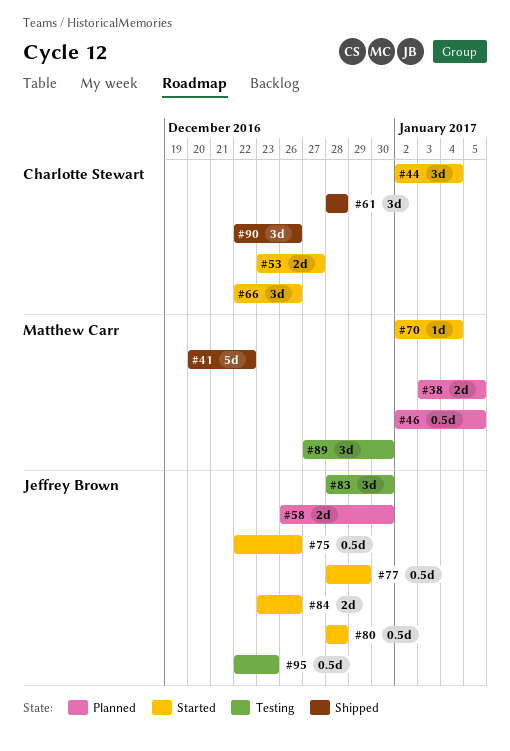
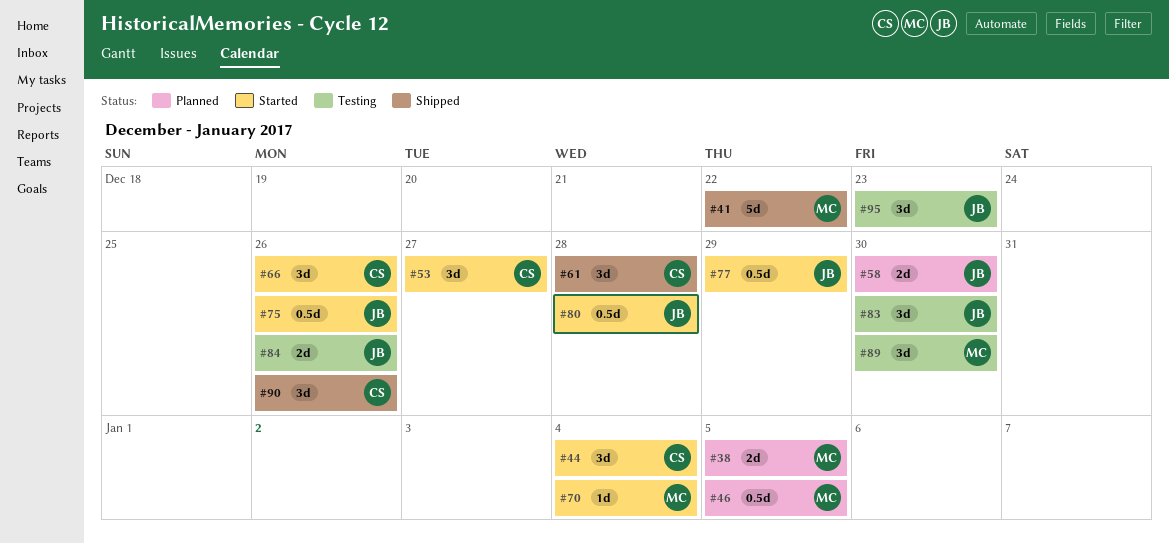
#53, estimate: 2d -> 3d
#84, status: Started -> Testing
#95, estimate: 0.5d -> 3d

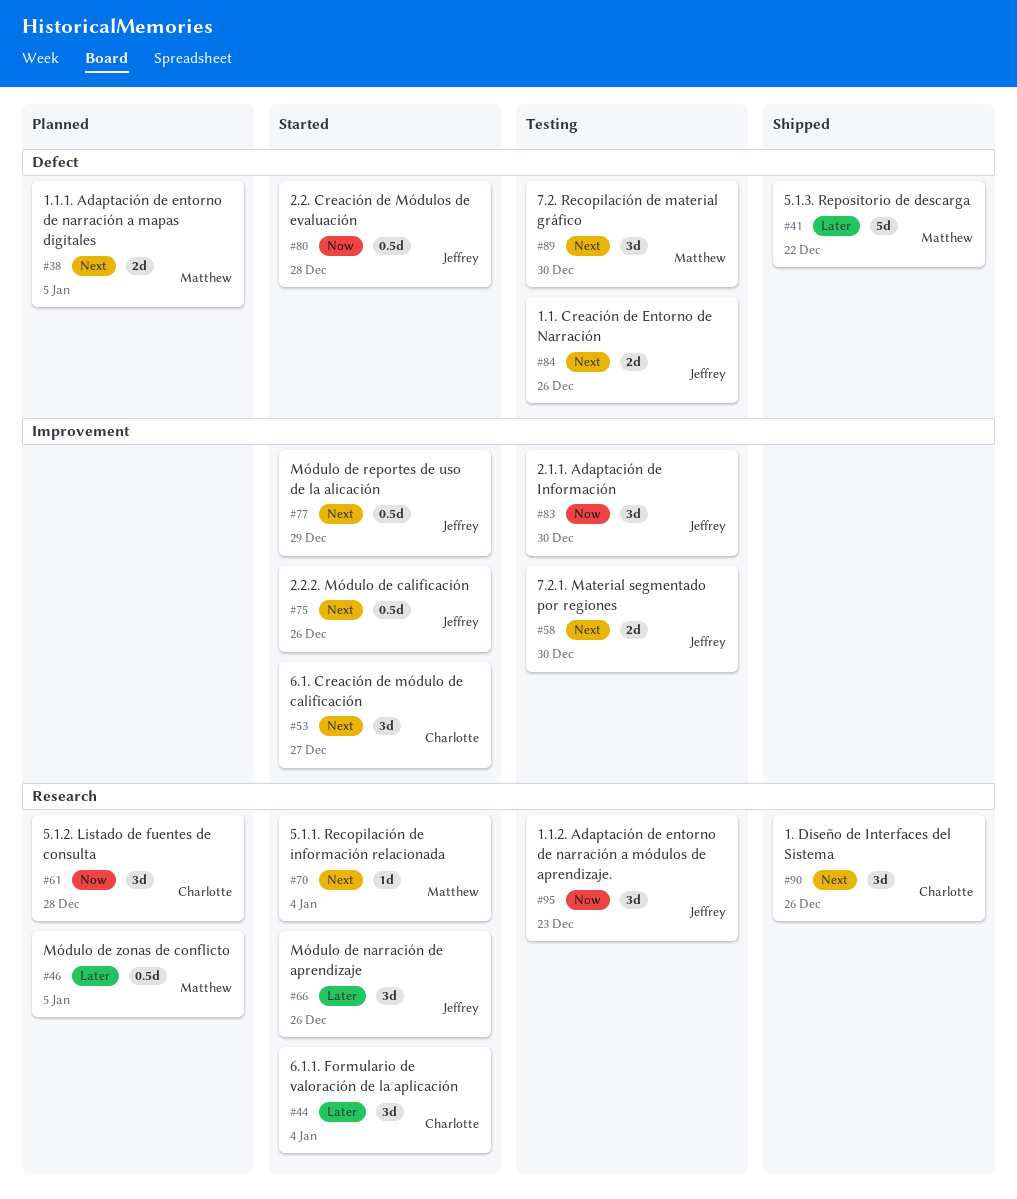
#58, status: Planned -> Testing
#61, status: Shipped -> Planned
#66, owner: Charlotte -> Jeffrey

